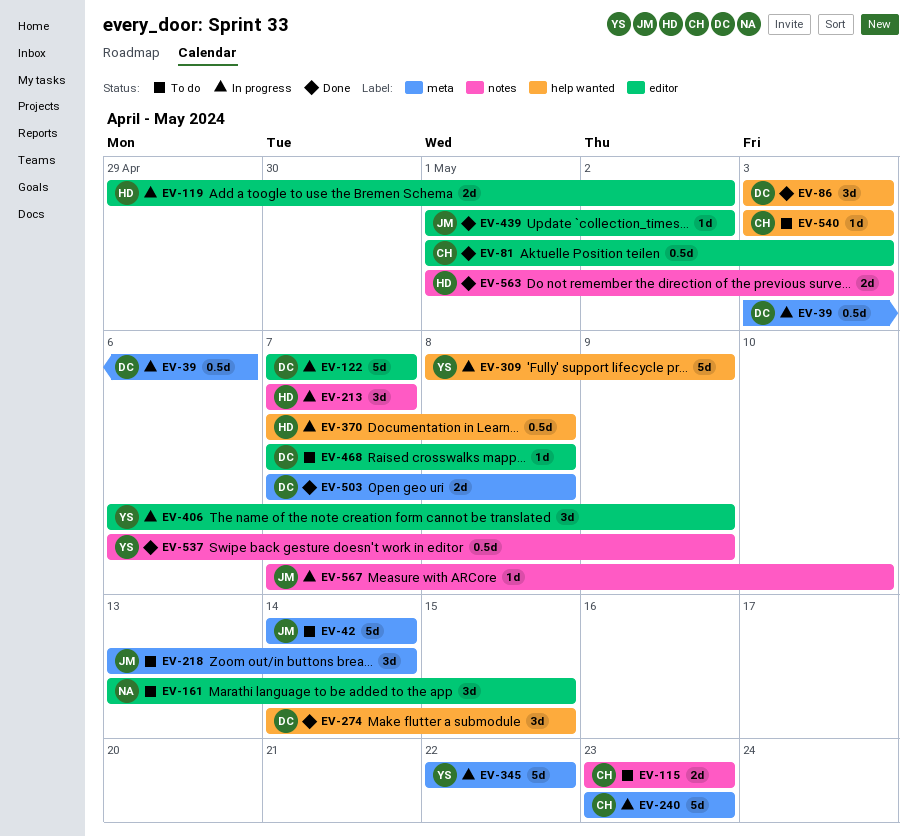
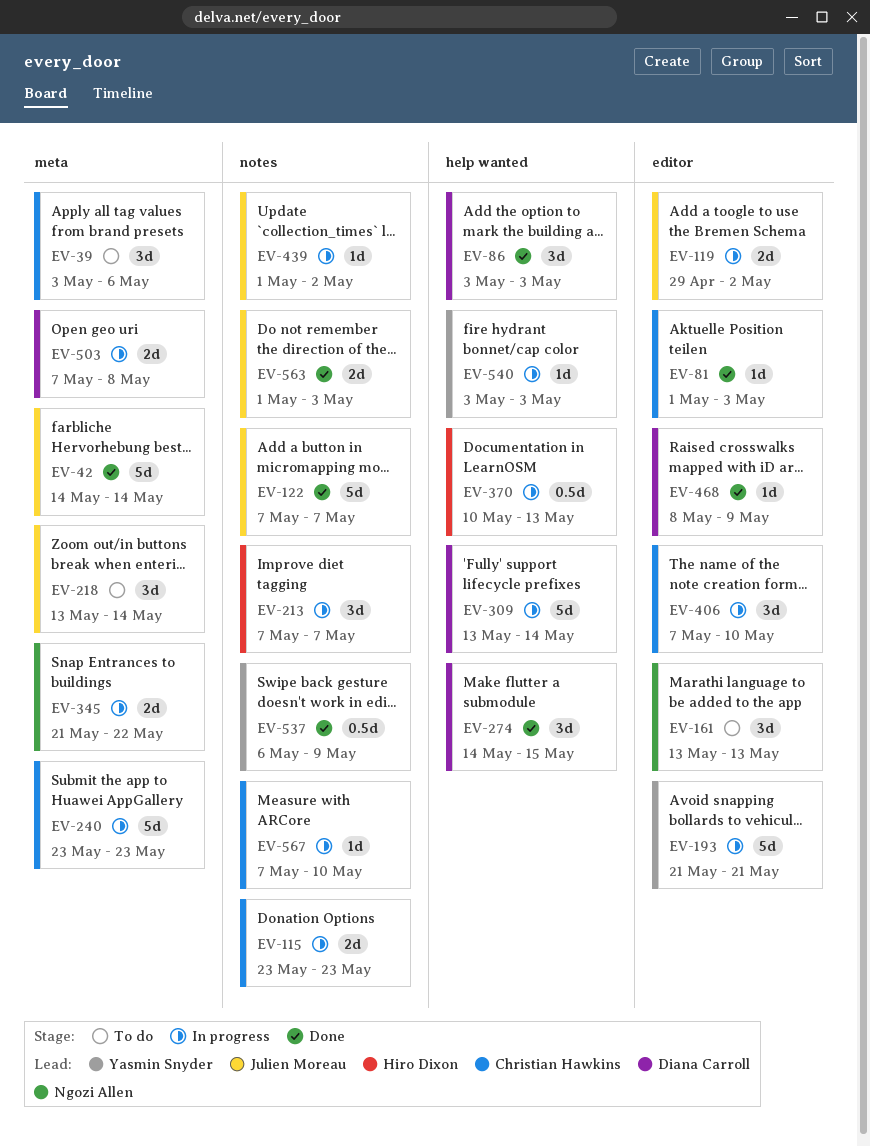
EV-39, status: In progress -> To do
EV-39, owner: Diana Carroll -> Christian Hawkins
EV-39, estimate: 0.5d -> 3d
EV-42, status: To do -> Done
EV-81, estimate: 0.5d -> 1d
EV-115, status: To do -> In progress
EV-119, owner: Hiro Dixon -> Julien Moreau
EV-122, status: In progress -> Done
EV-122, owner: Diana Carroll -> Julien Moreau
EV-122, label: editor -> notes
EV-161, due: May 15 -> May 13
EV-193: none -> present
EV-309, owner: Yasmin Snyder -> Diana Carroll
EV-309, start: May 8 -> May 13
EV-309, due: May 9 -> May 14
EV-345, owner: Yasmin Snyder -> Ngozi Allen
EV-345, estimate: 5d -> 2d
EV-345, start: May 22 -> May 21
EV-370, start: May 7 -> May 10
EV-370, due: May 8 -> May 13
EV-406, owner: Yasmin Snyder -> Christian Hawkins
EV-406, start: May 6 -> May 7
EV-406, due: May 9 -> May 10
EV-439, status: Done -> In progress
EV-439, label: editor -> notes
EV-468, status: To do -> Done
EV-468, start: May 7 -> May 8
EV-468, due: May 8 -> May 9
EV-503, status: Done -> In progress
EV-540, status: To do -> In progress
EV-540, owner: Christian Hawkins -> Yasmin Snyder
EV-563, owner: Hiro Dixon -> Julien Moreau
EV-567, owner: Julien Moreau -> Christian Hawkins

